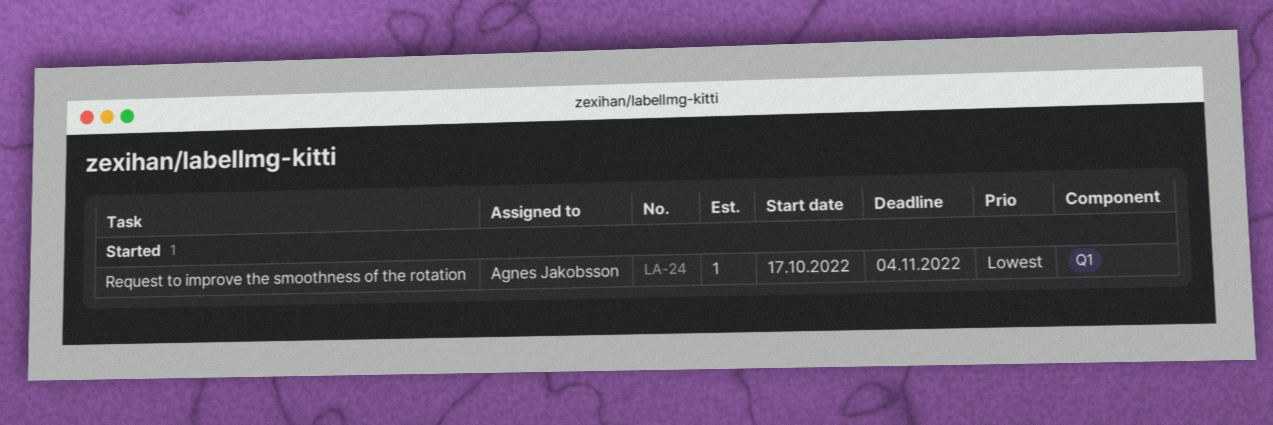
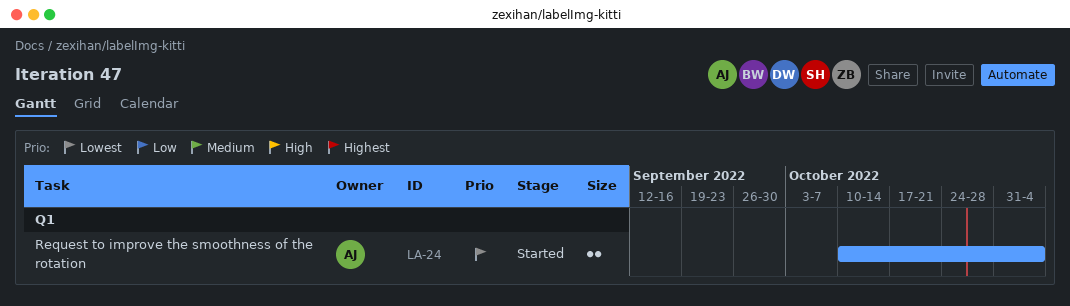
LA-24, estimate: 1 -> 2
LA-24, start: Oct 17 -> Oct 10

